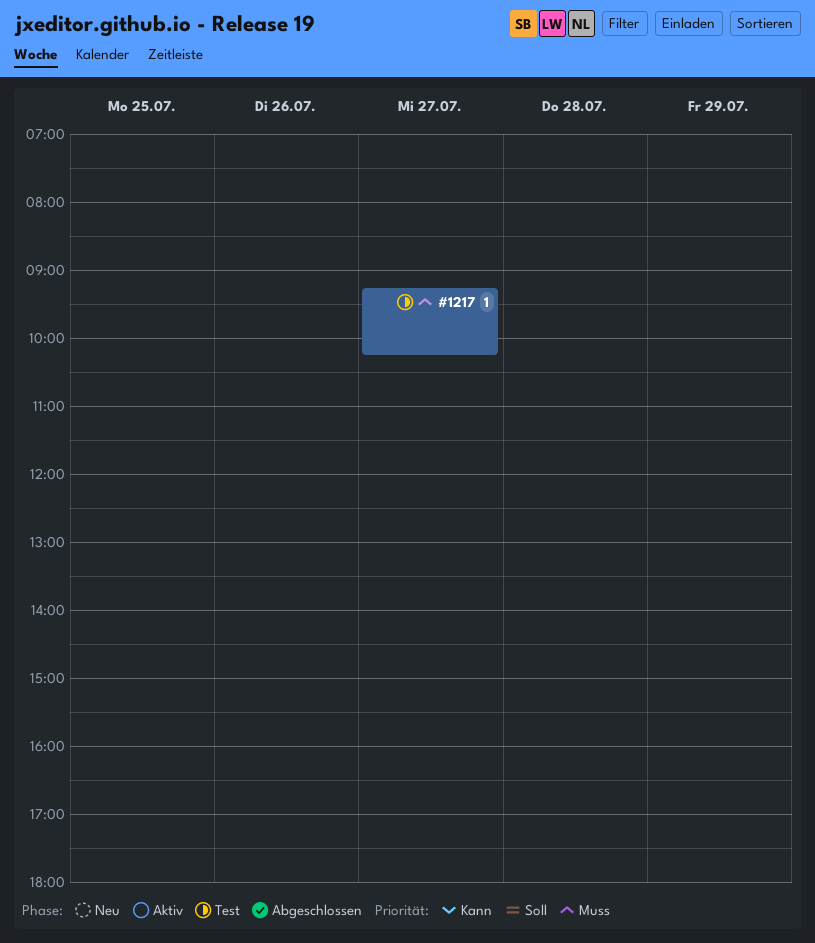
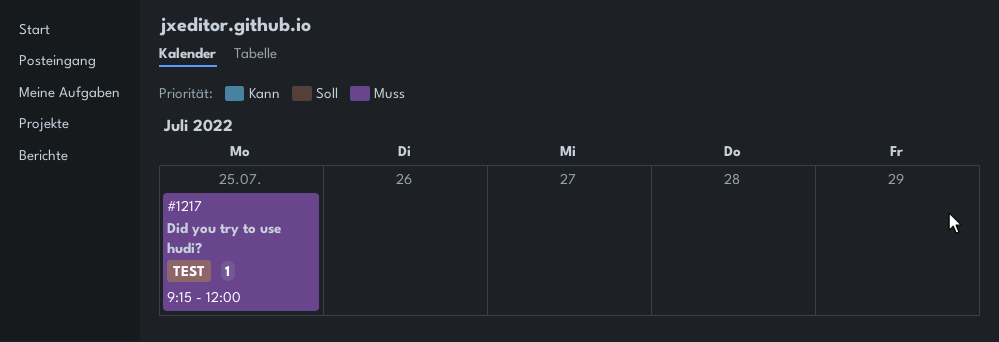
#1217, day: Jul 27 -> Jul 25
#1217, ends: 10:15 -> 12:00

